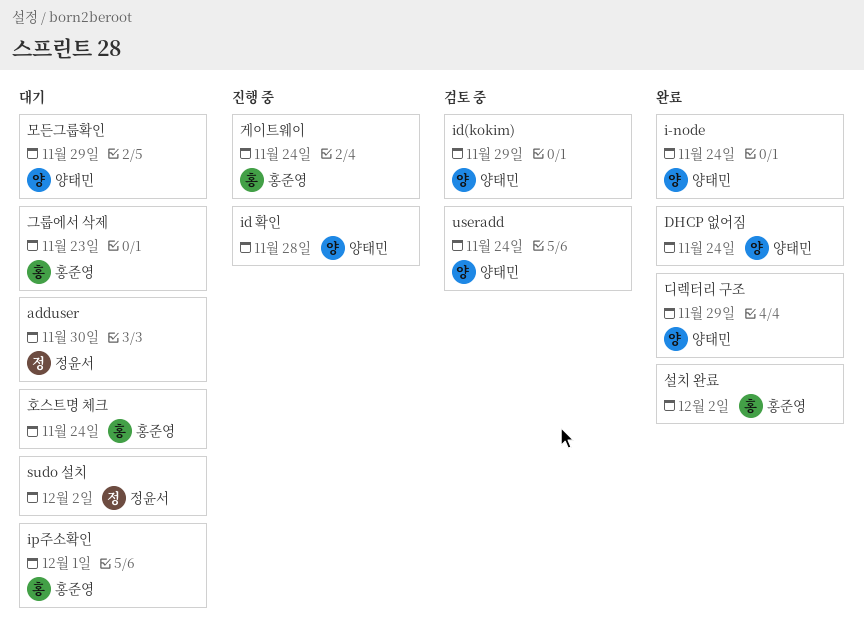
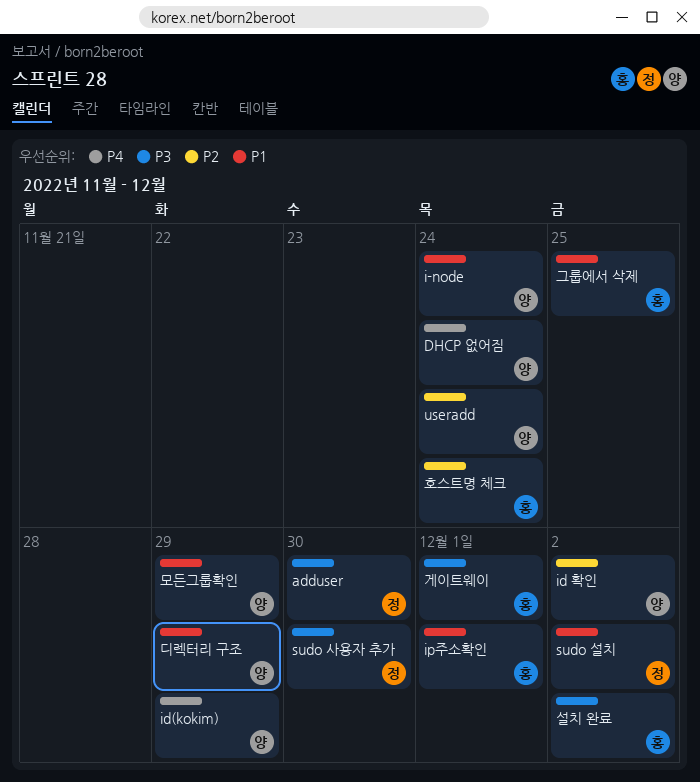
id 확인, due: Nov 28 -> Dec 2
sudo 사용자 추가: none -> present
게이트웨이, due: Nov 24 -> Dec 1
그룹에서 삭제, due: Nov 23 -> Nov 25

